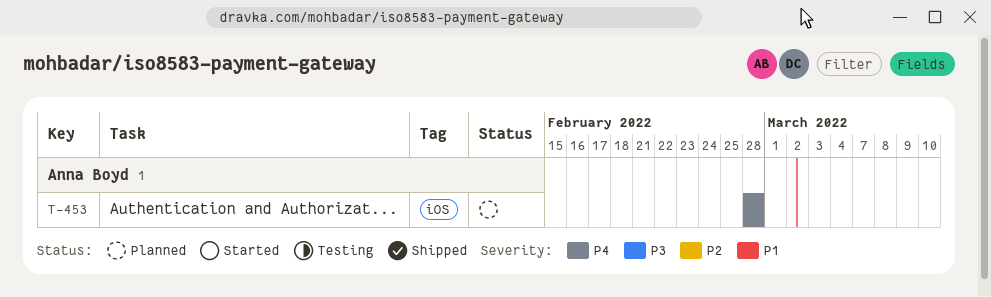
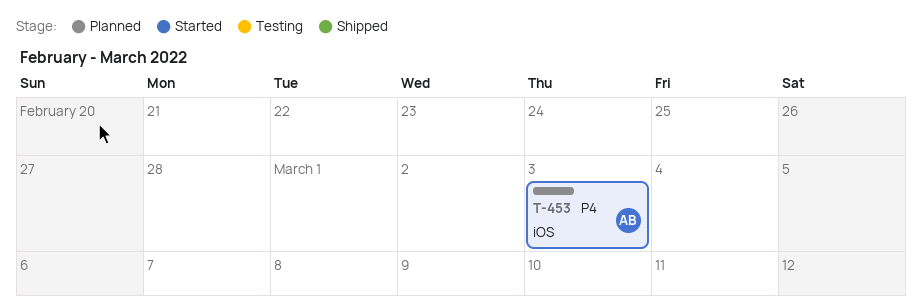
T-453, due: Feb 28 -> Mar 3

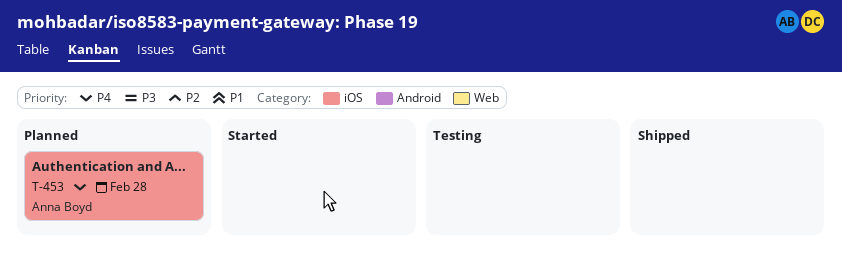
T-453, due: Mar 3 -> Feb 28

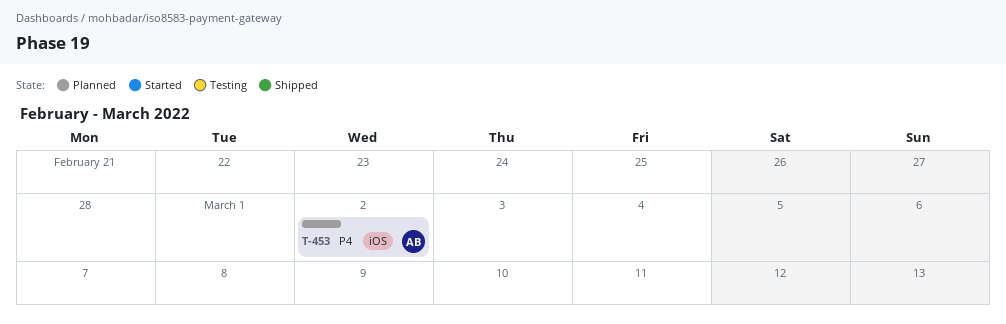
T-453, due: Feb 28 -> Mar 2

